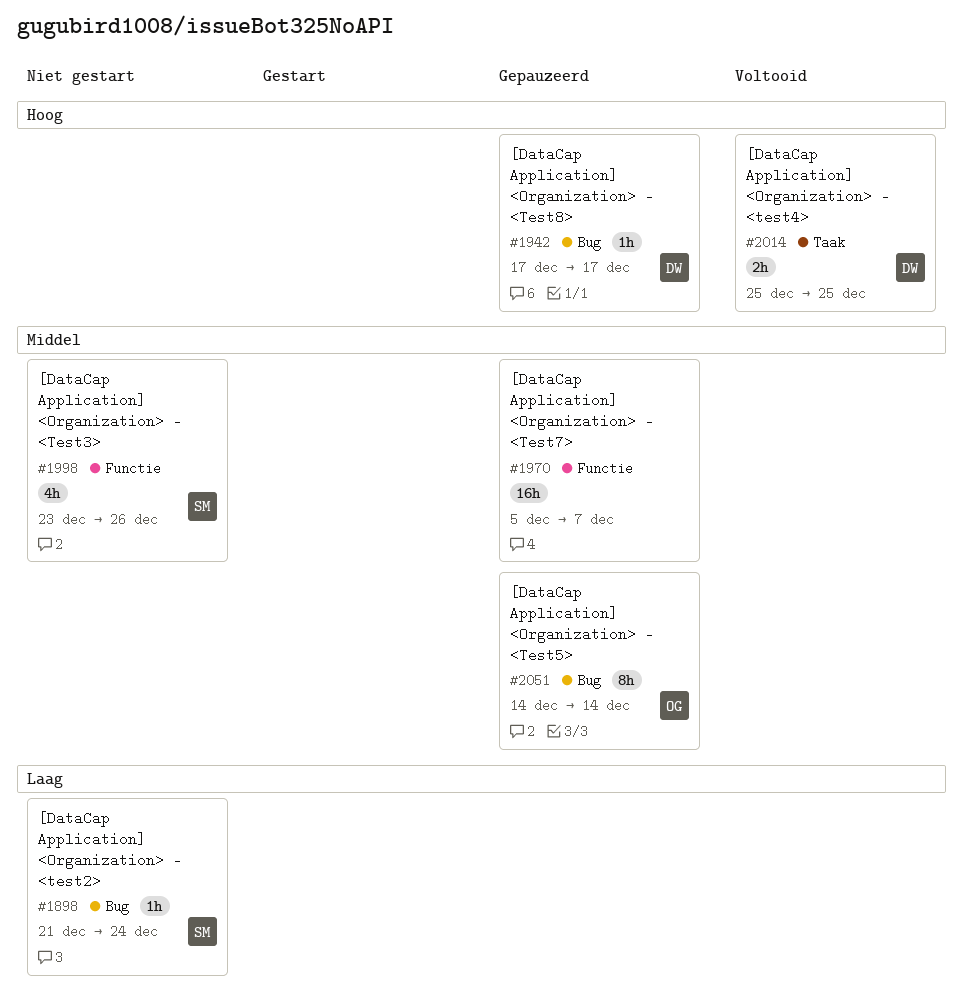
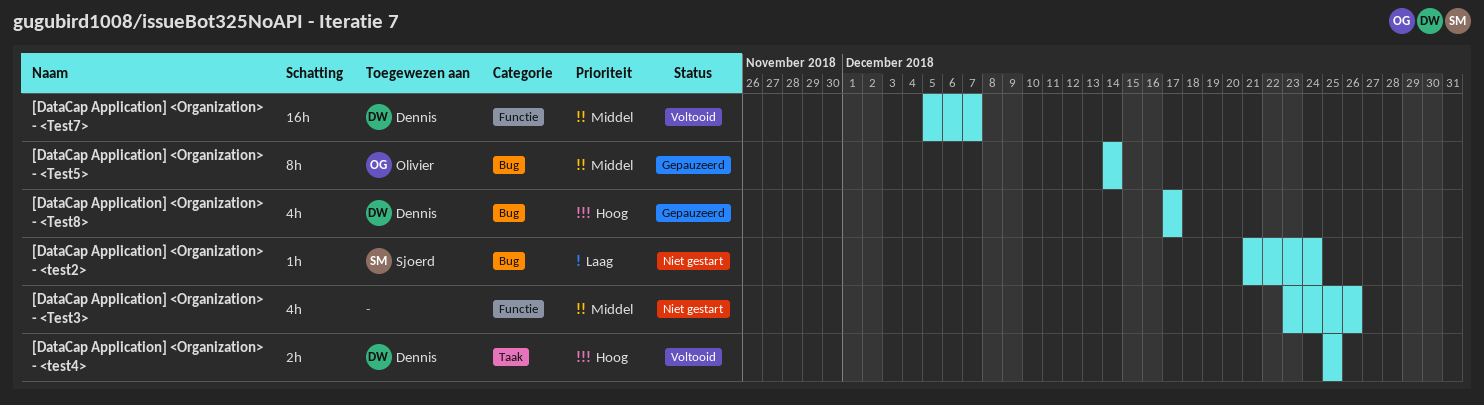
[DataCap Application] <Organization> - <Test3>, owner: Sjoerd -> none
[DataCap Application] <Organization> - <Test7>, status: Gepauzeerd -> Voltooid
[DataCap Application] <Organization> - <Test7>, owner: none -> Dennis
[DataCap Application] <Organization> - <Test8>, estimate: 1h -> 4h

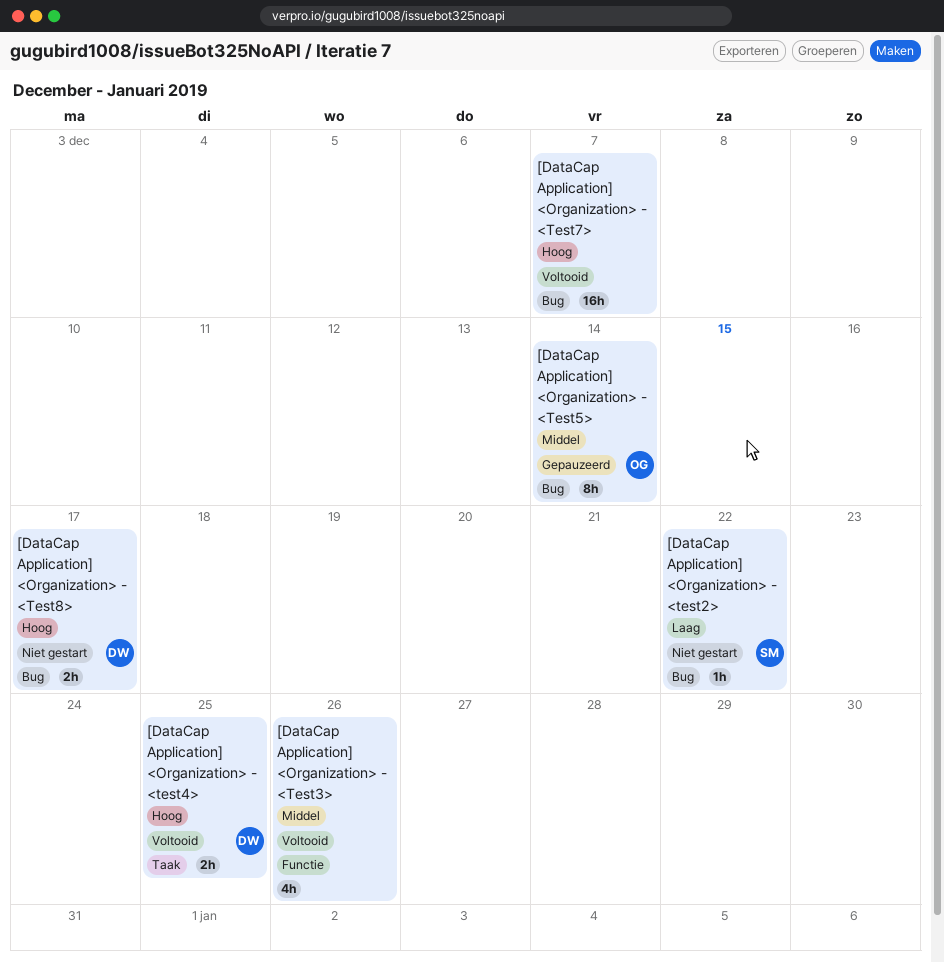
[DataCap Application] <Organization> - <test2>, due: Dec 24 -> Dec 22
[DataCap Application] <Organization> - <Test3>, status: Niet gestart -> Voltooid
[DataCap Application] <Organization> - <Test7>, owner: Dennis -> none
[DataCap Application] <Organization> - <Test7>, priority: Middel -> Hoog
[DataCap Application] <Organization> - <Test7>, label: Functie -> Bug
[DataCap Application] <Organization> - <Test8>, status: Gepauzeerd -> Niet gestart
[DataCap Application] <Organization> - <Test8>, estimate: 4h -> 2h

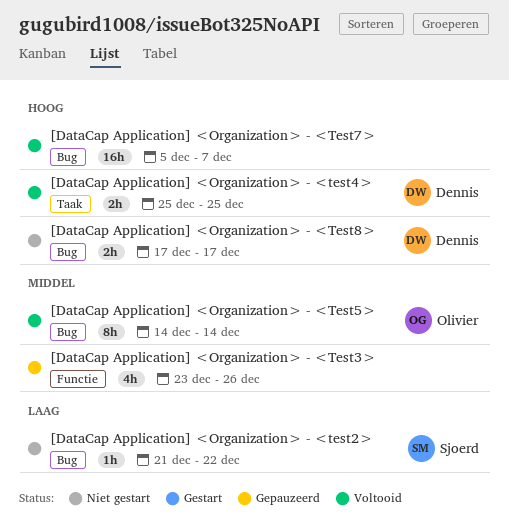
[DataCap Application] <Organization> - <Test3>, status: Voltooid -> Gepauzeerd
[DataCap Application] <Organization> - <Test5>, status: Gepauzeerd -> Voltooid

